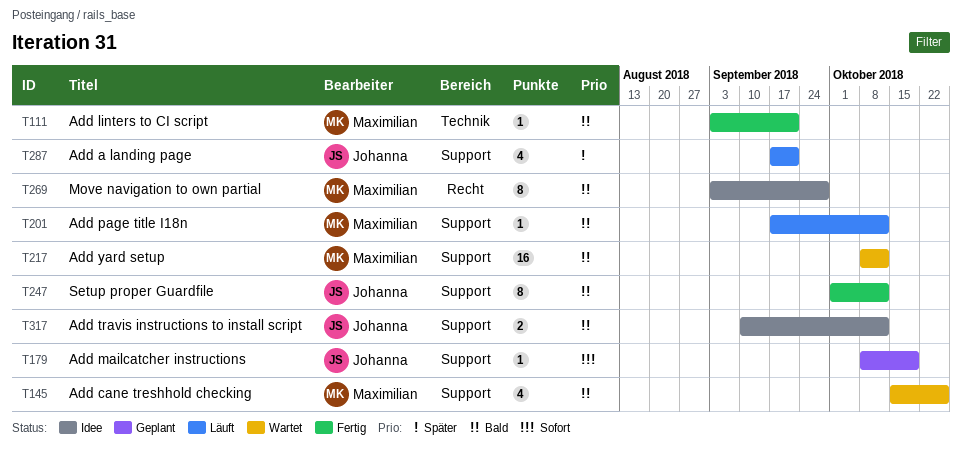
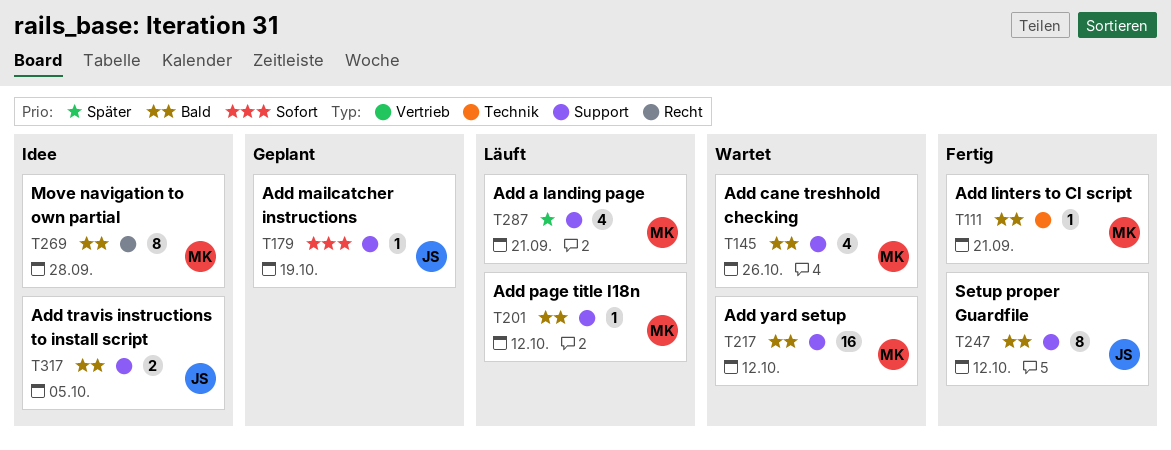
T287, owner: Johanna -> Maximilian
T317, due: Oct 12 -> Oct 5

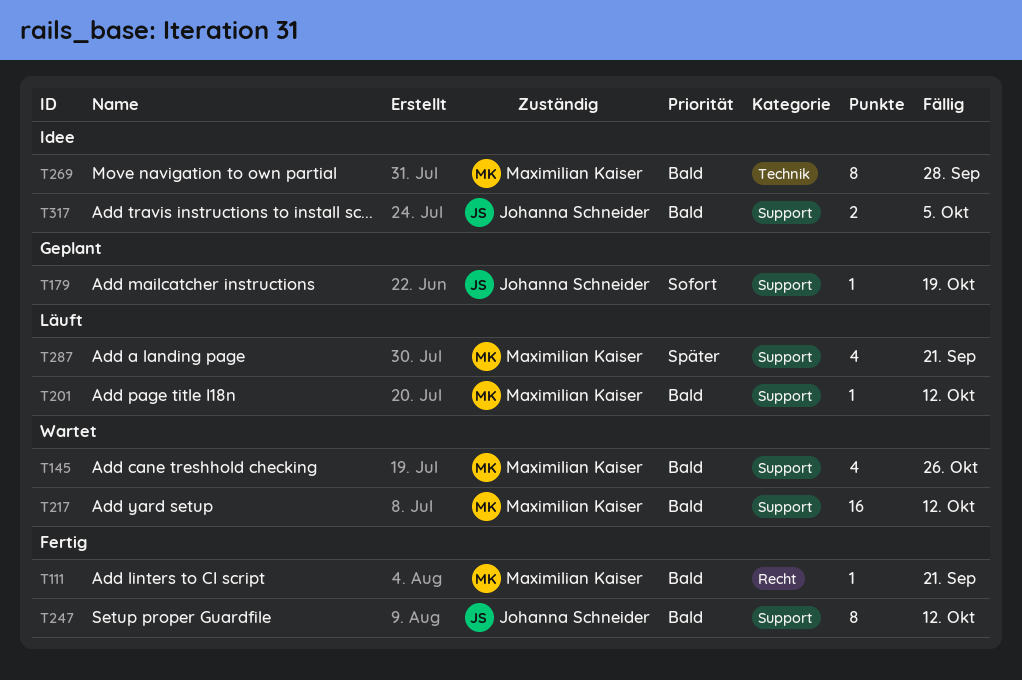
T111, label: Technik -> Recht
T269, label: Recht -> Technik

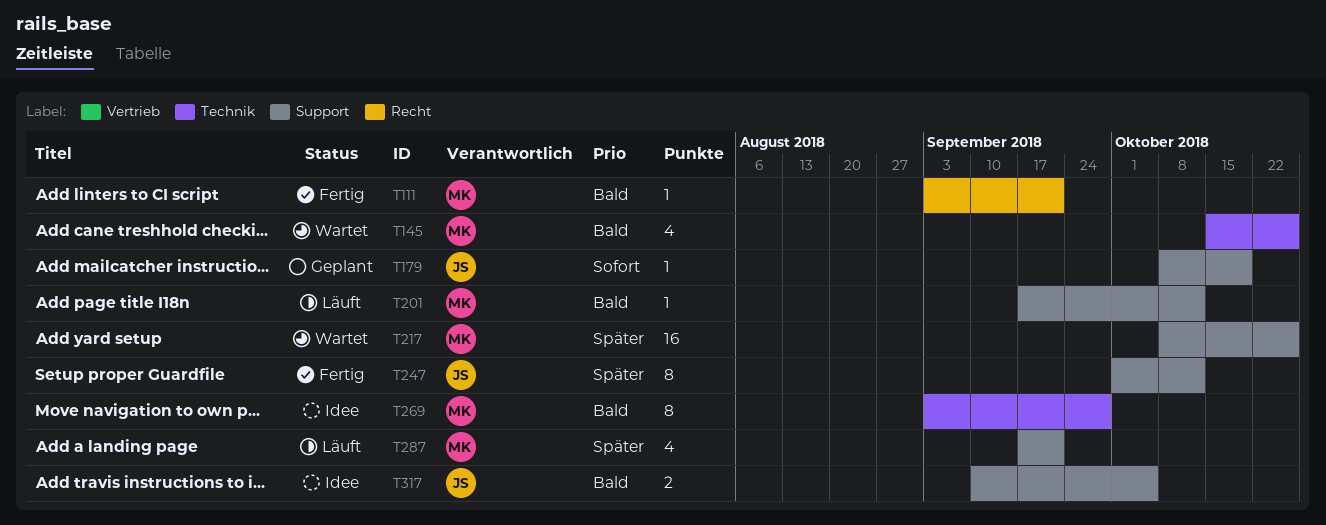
T145, label: Support -> Technik
T217, priority: Bald -> Später
T217, due: Oct 12 -> Oct 26
T247, priority: Bald -> Später

